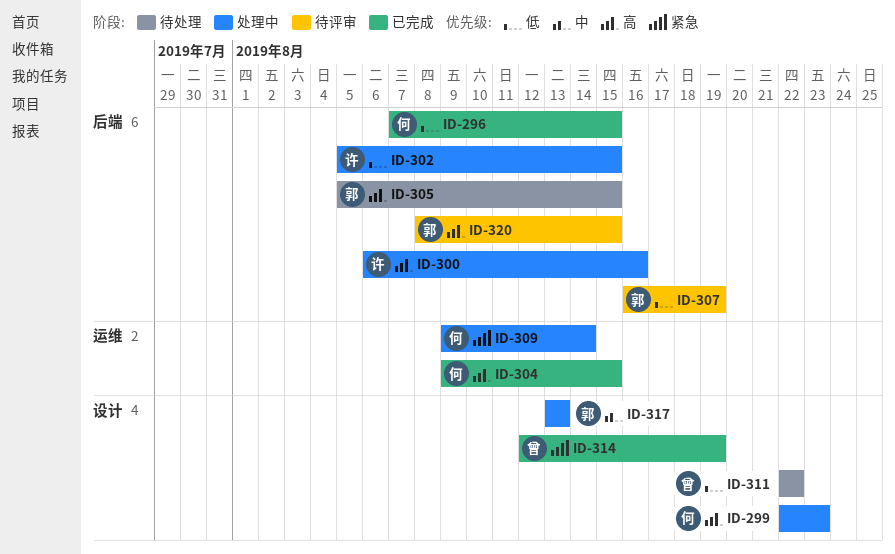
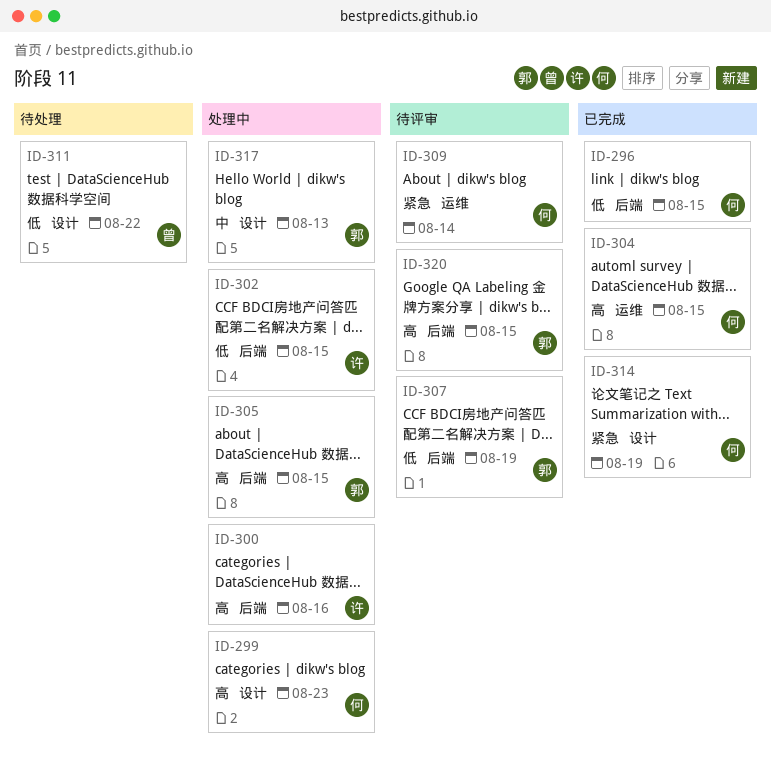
ID-305, status: 待处理 -> 处理中
ID-309, status: 处理中 -> 待评审
ID-314, owner: 曾 -> 何

